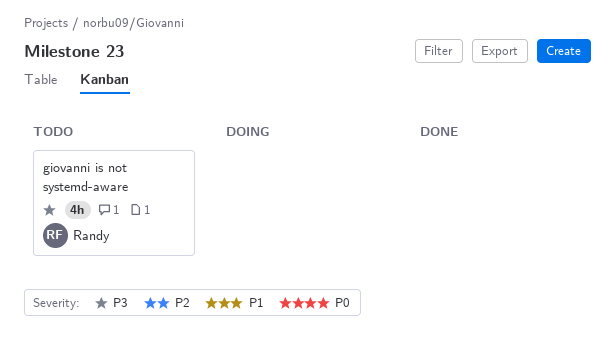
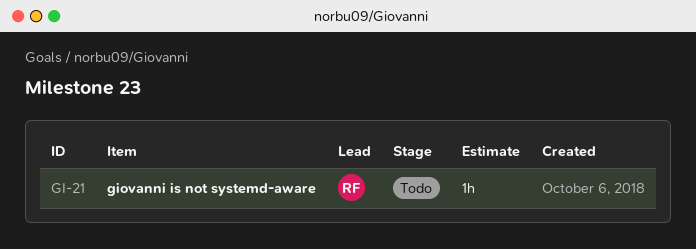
giovanni is not systemd-aware, estimate: 4h -> 1h

